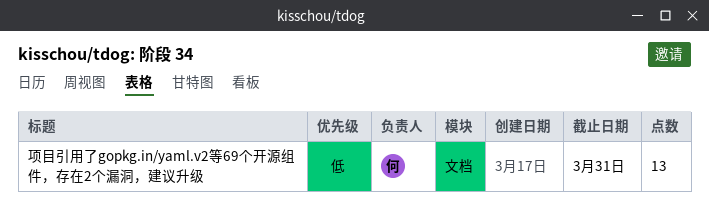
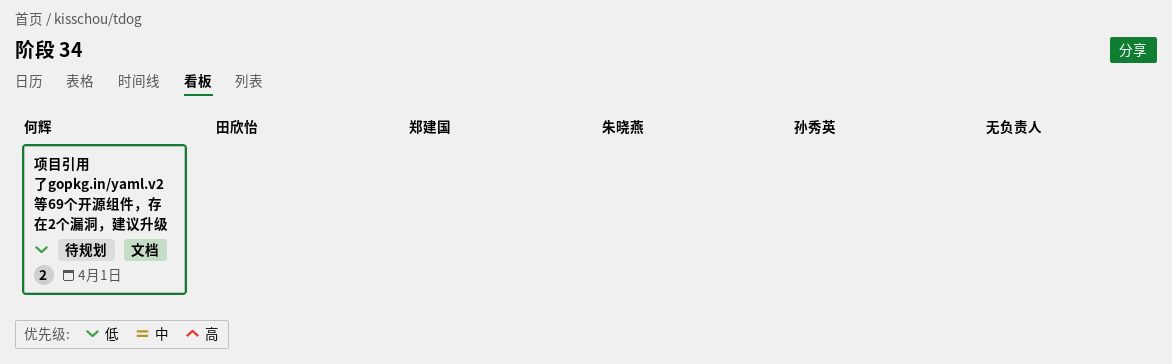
项目引用了gopkg.in/yaml.v2等69个开源组件，存在2个漏洞，建议升级, estimate: 13 -> 2
项目引用了gopkg.in/yaml.v2等69个开源组件，存在2个漏洞，建议升级, due: Mar 31 -> Apr 1

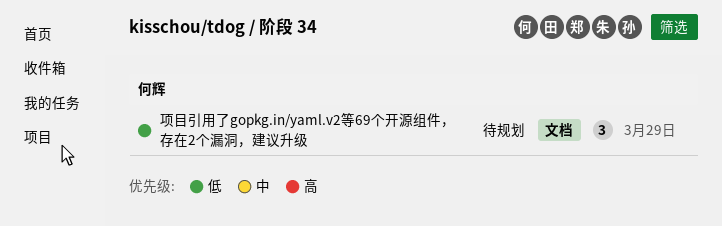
项目引用了gopkg.in/yaml.v2等69个开源组件，存在2个漏洞，建议升级, estimate: 2 -> 3
项目引用了gopkg.in/yaml.v2等69个开源组件，存在2个漏洞，建议升级, due: Apr 1 -> Mar 29

